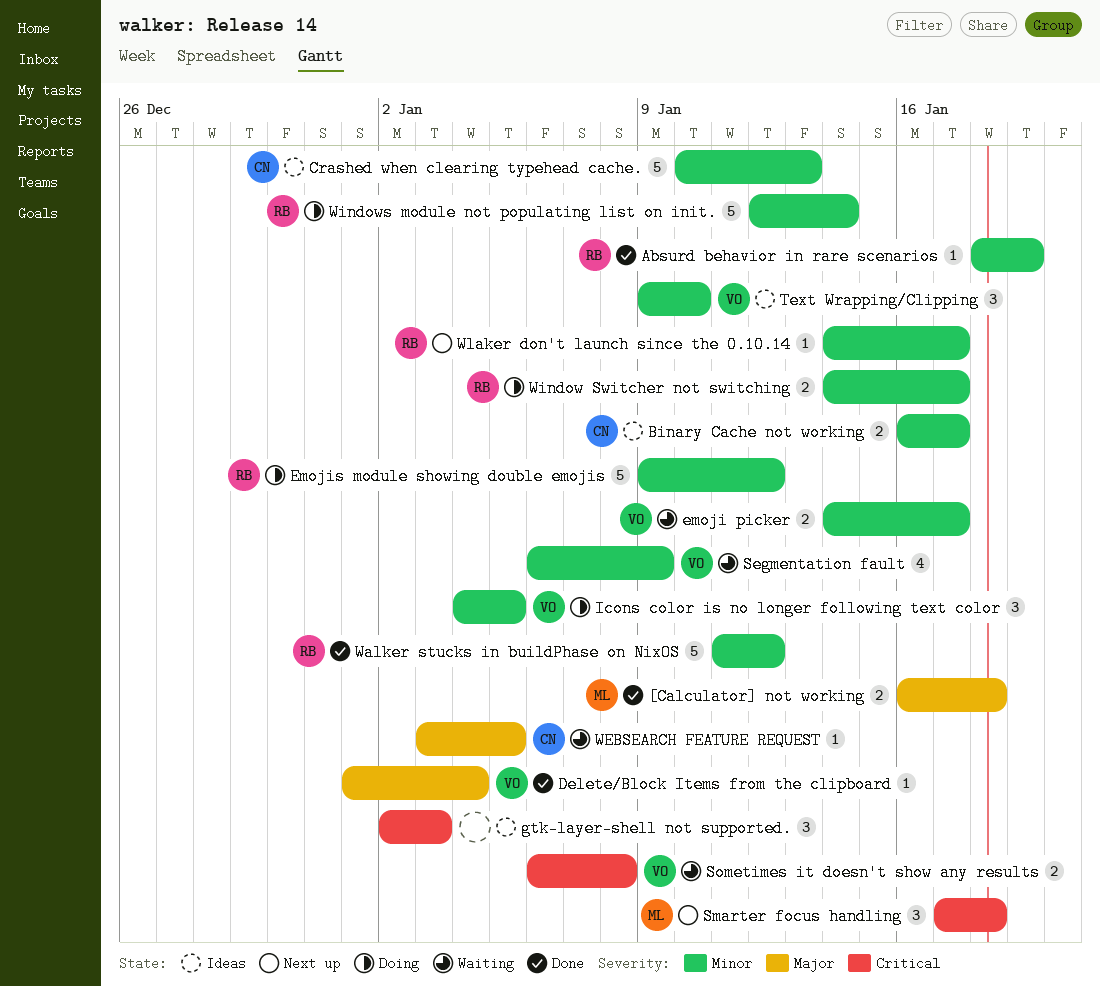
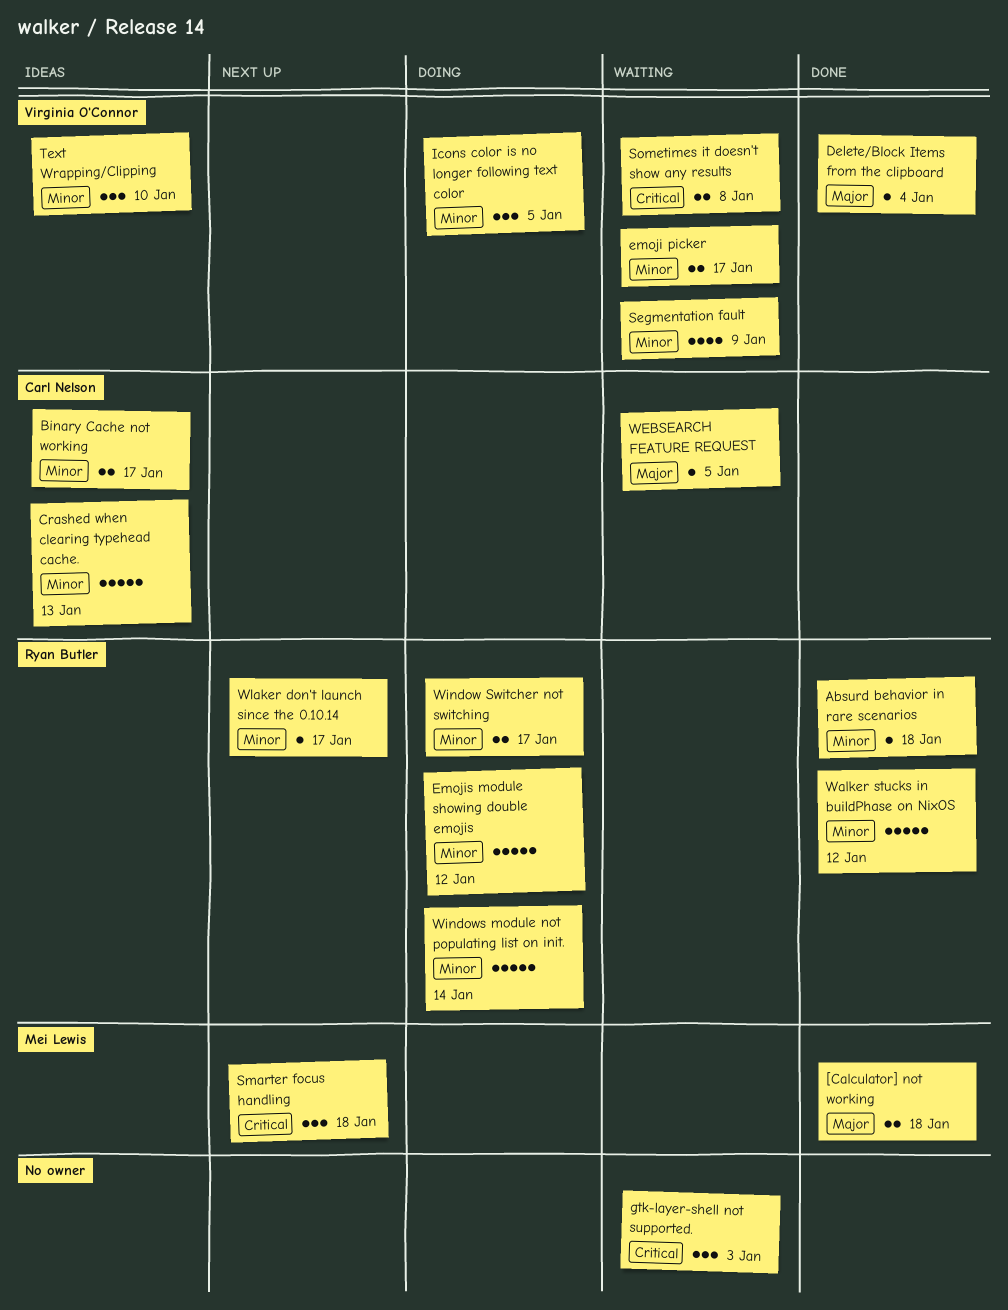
Absurd behavior in rare scenarios, due: Jan 19 -> Jan 18
gtk-layer-shell not supported., status: Ideas -> Waiting

